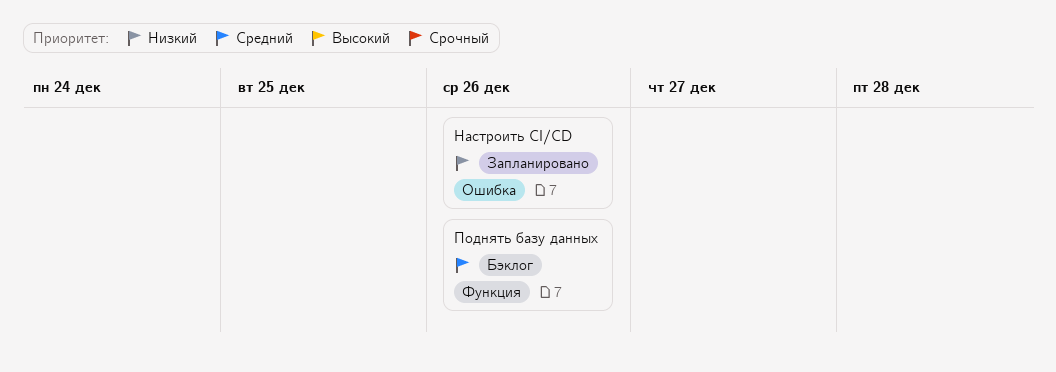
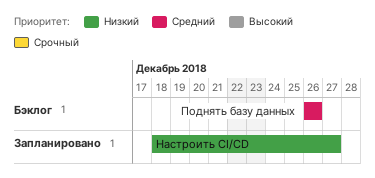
Настроить CI/CD, due: Dec 26 -> Dec 27

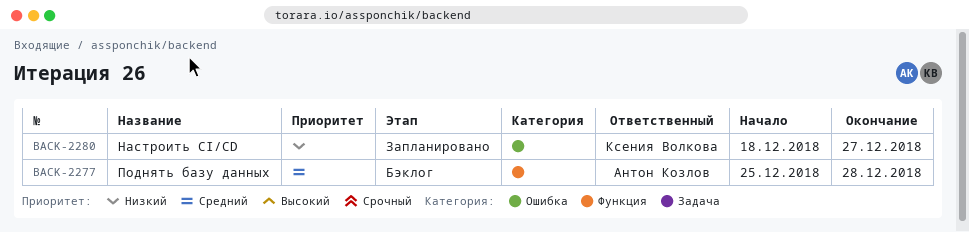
Поднять базу данных, start: Dec 26 -> Dec 25
Поднять базу данных, due: Dec 26 -> Dec 28

